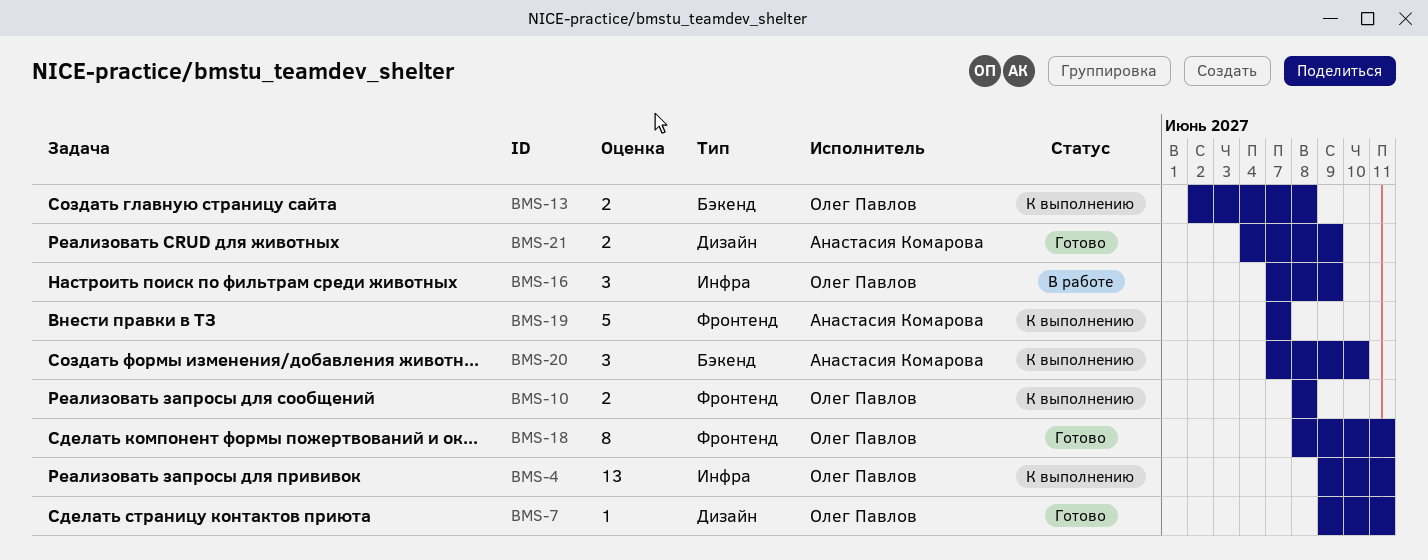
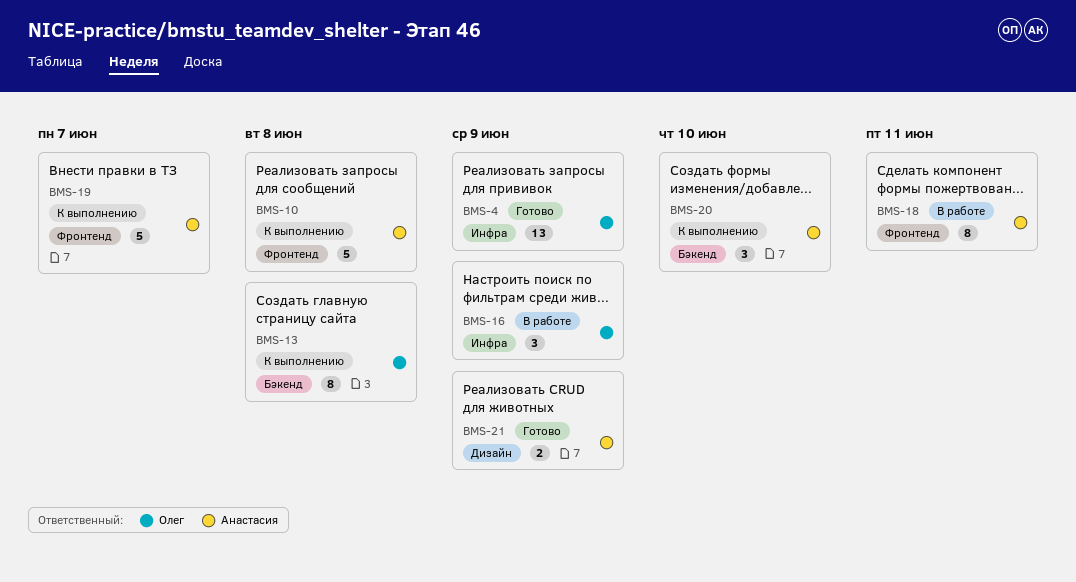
BMS-4, status: К выполнению -> Готово
BMS-4, due: Jun 11 -> Jun 9
BMS-7: present -> none
BMS-10, owner: Олег Павлов -> Анастасия Комарова
BMS-10, estimate: 2 -> 5
BMS-13, estimate: 2 -> 8
BMS-18, status: Готово -> В работе
BMS-18, owner: Олег Павлов -> Анастасия Комарова

